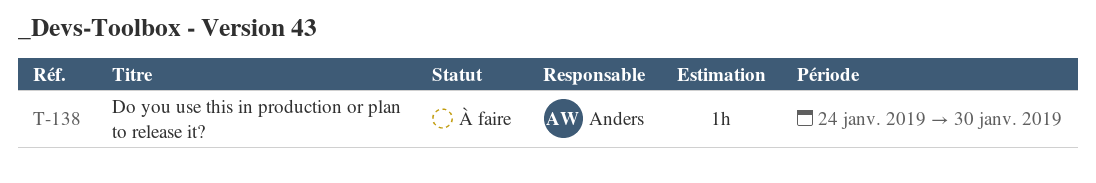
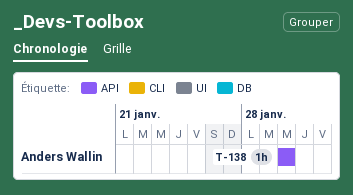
T-138, start: Jan 24 -> Jan 30

